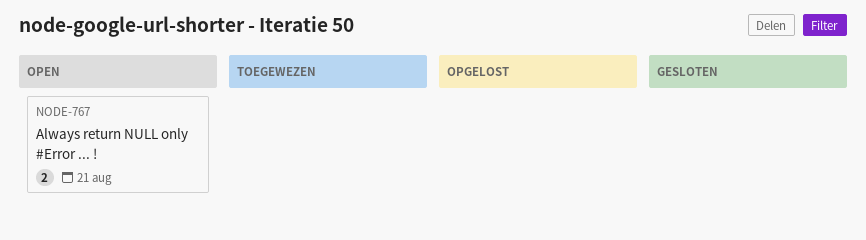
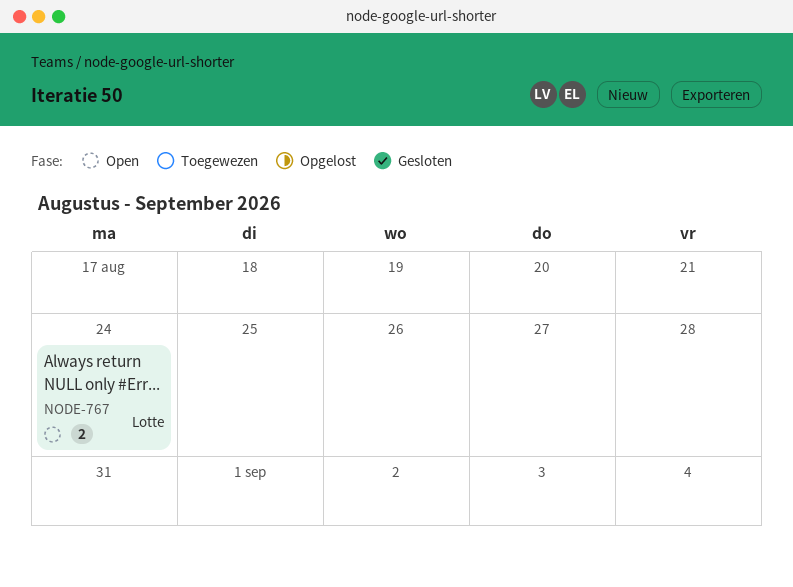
NODE-767, due: Aug 21 -> Aug 24

